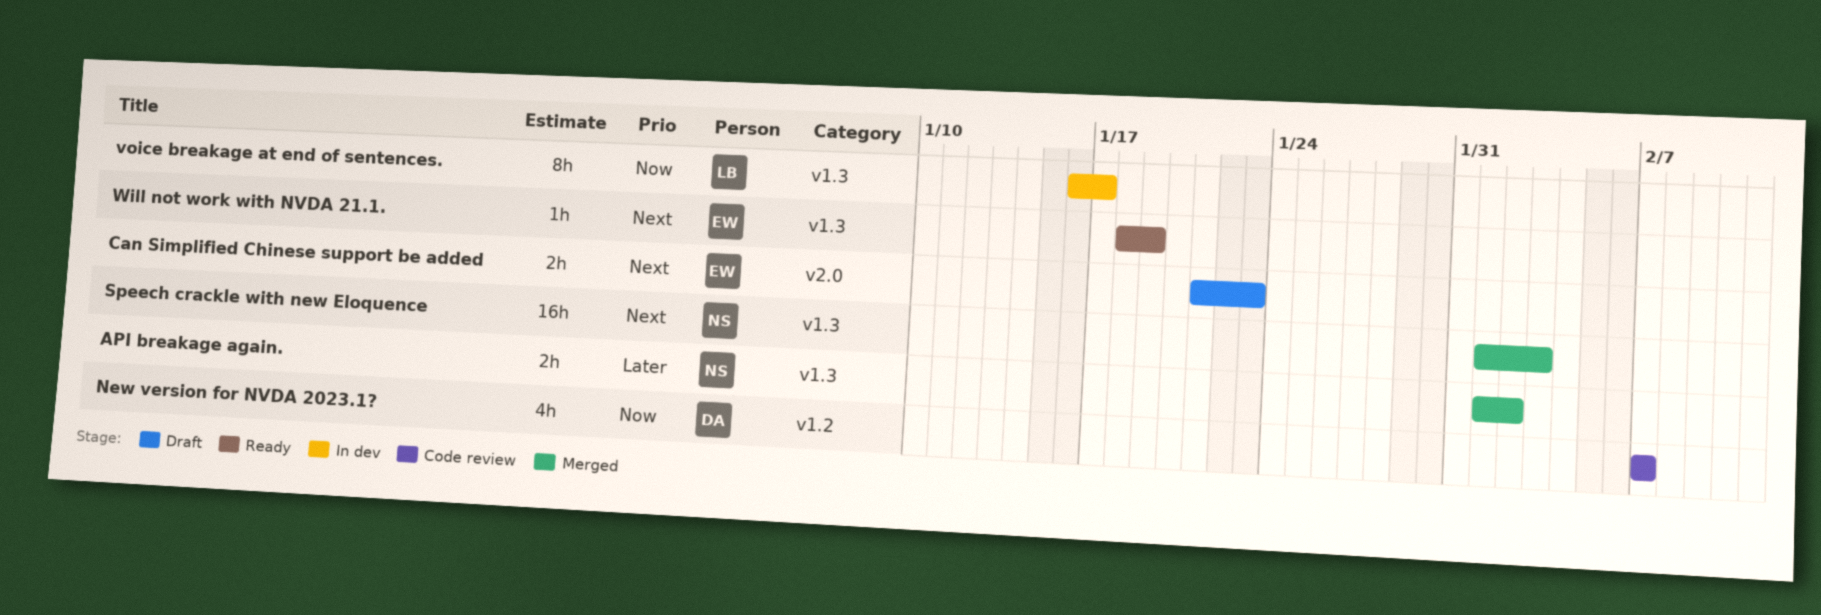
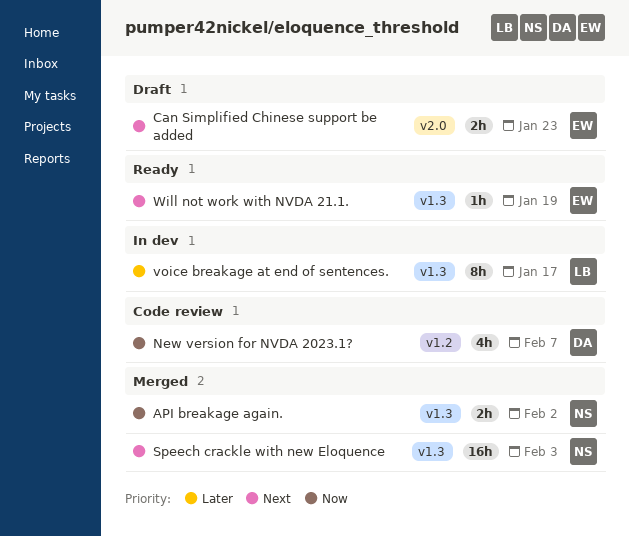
API breakage again., priority: Later -> Now
voice breakage at end of sentences., priority: Now -> Later

